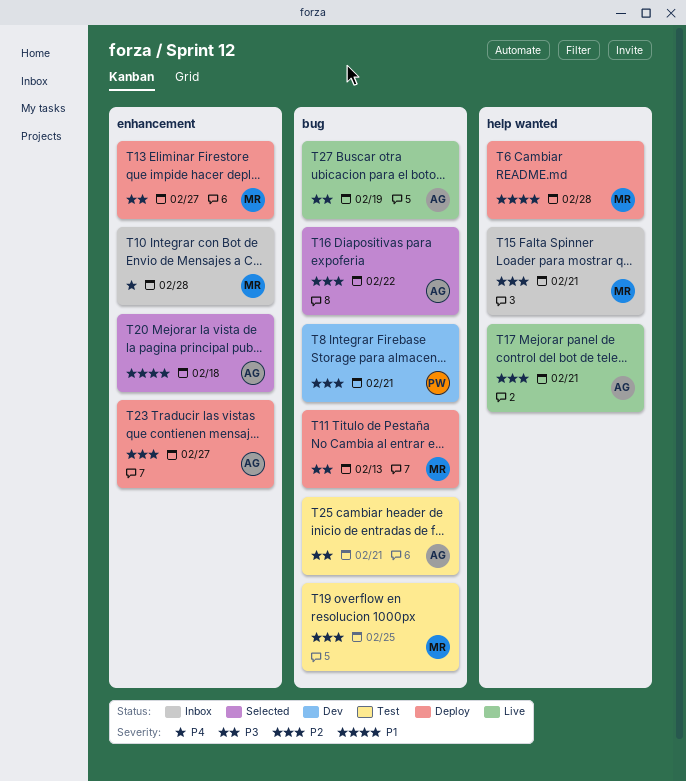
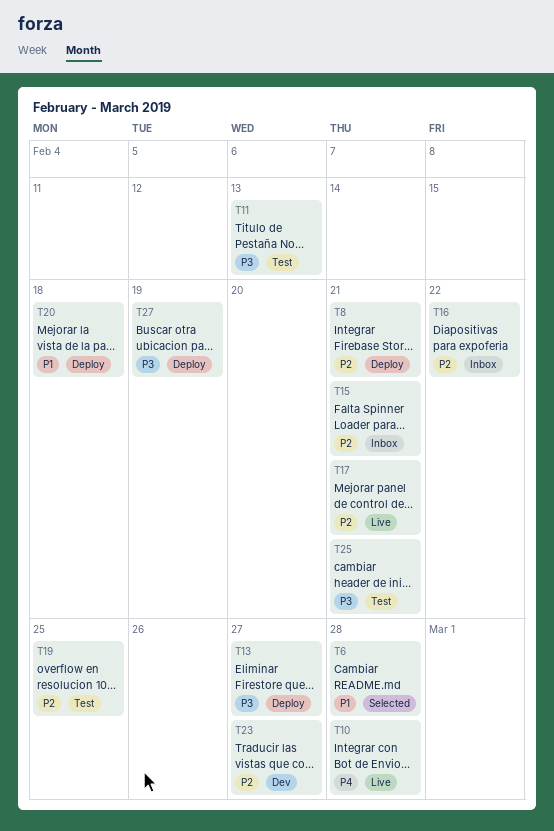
T6, status: Deploy -> Selected
T8, status: Dev -> Deploy
T10, status: Inbox -> Live
T11, status: Deploy -> Test
T16, status: Selected -> Inbox
T20, status: Selected -> Deploy
T23, status: Deploy -> Dev
T27, status: Live -> Deploy

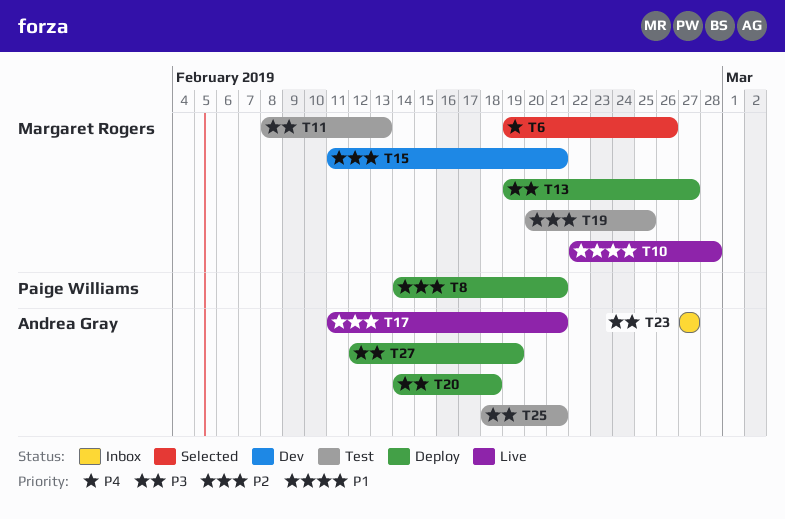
T6, priority: P1 -> P4
T6, due: Feb 28 -> Feb 26
T10, priority: P4 -> P1
T15, status: Inbox -> Dev
T16: present -> none
T20, priority: P1 -> P3
T23, status: Dev -> Inbox
T23, priority: P2 -> P3

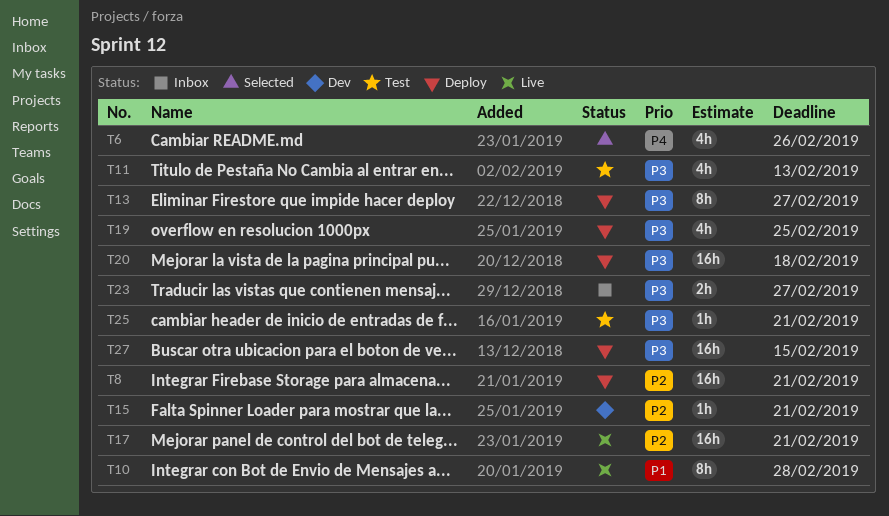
T19, status: Test -> Deploy
T19, priority: P2 -> P3
T27, due: Feb 19 -> Feb 15

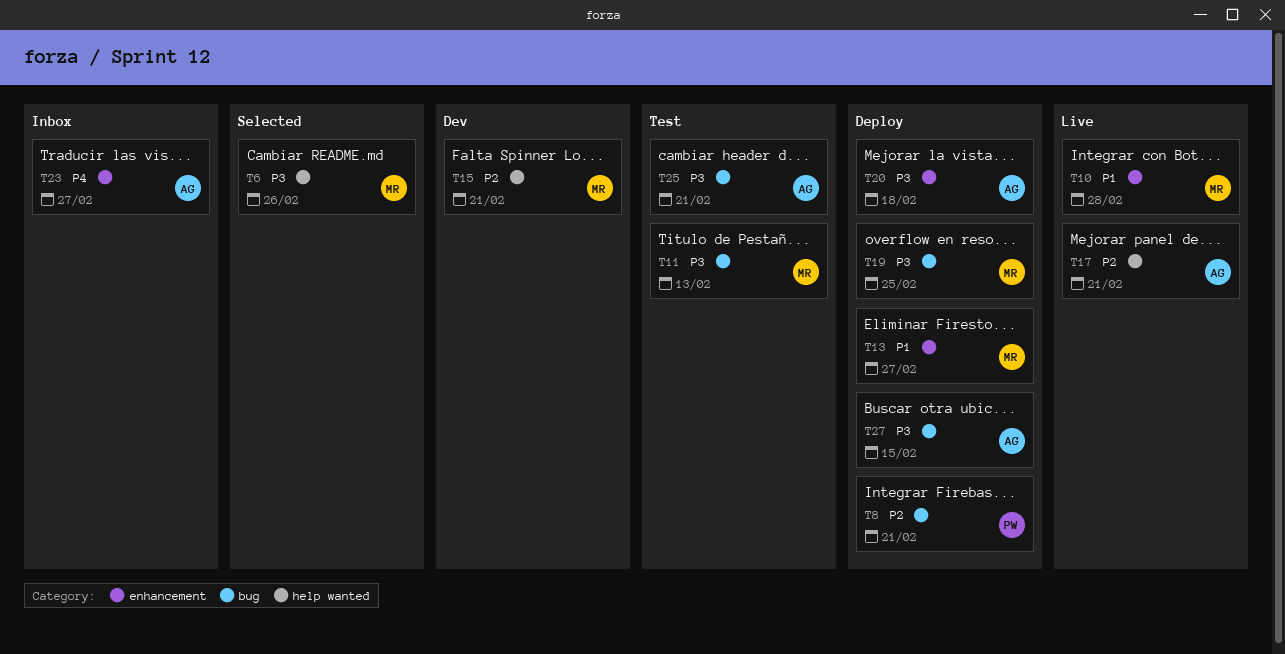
T6, priority: P4 -> P3
T13, priority: P3 -> P1
T23, priority: P3 -> P4

